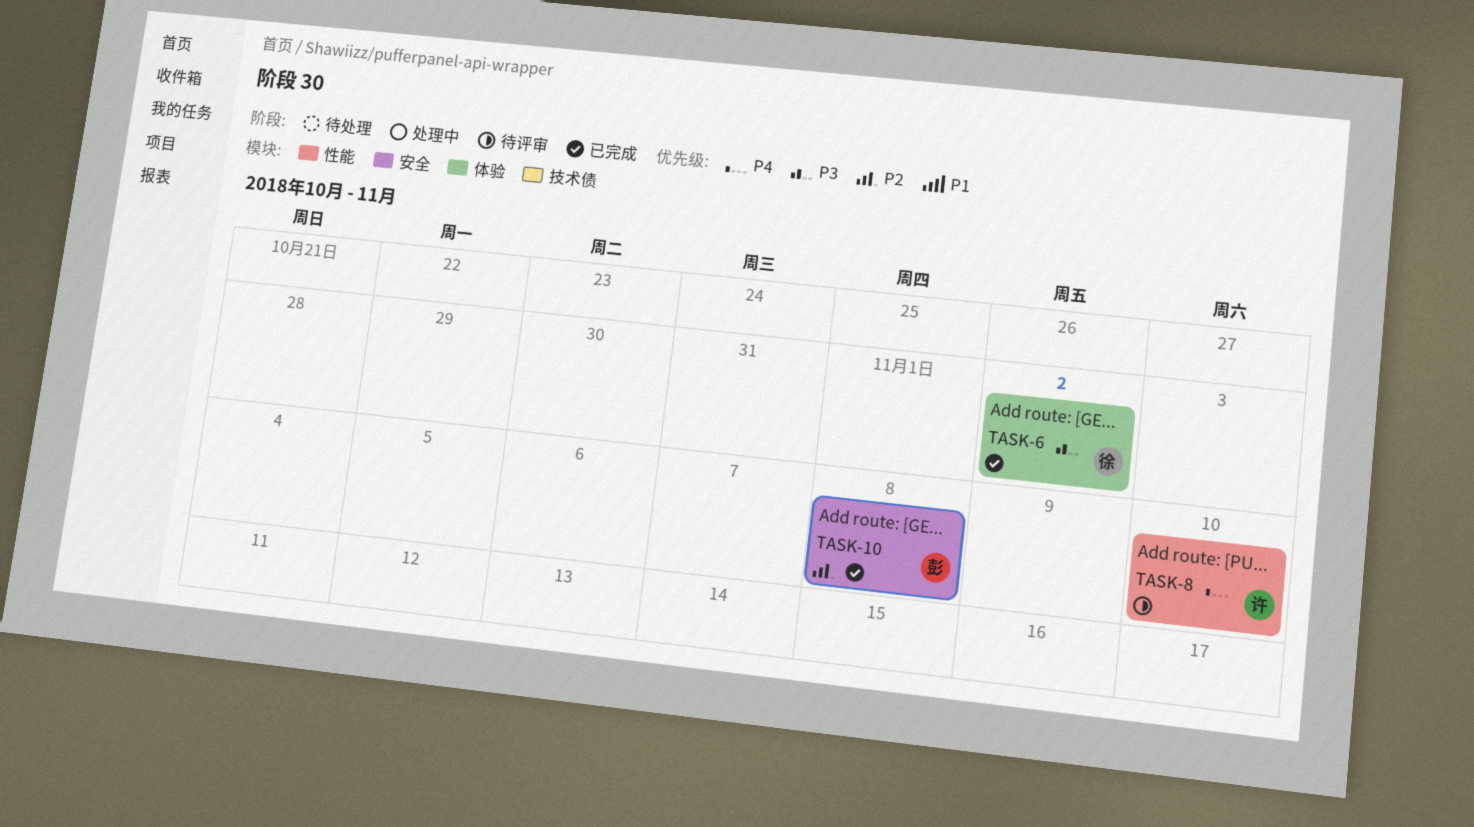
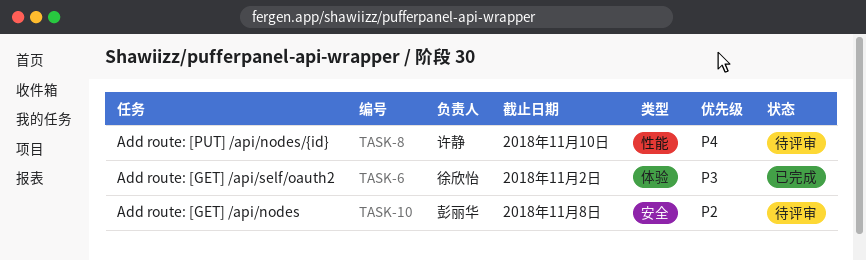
TASK-10, status: 已完成 -> 待评审

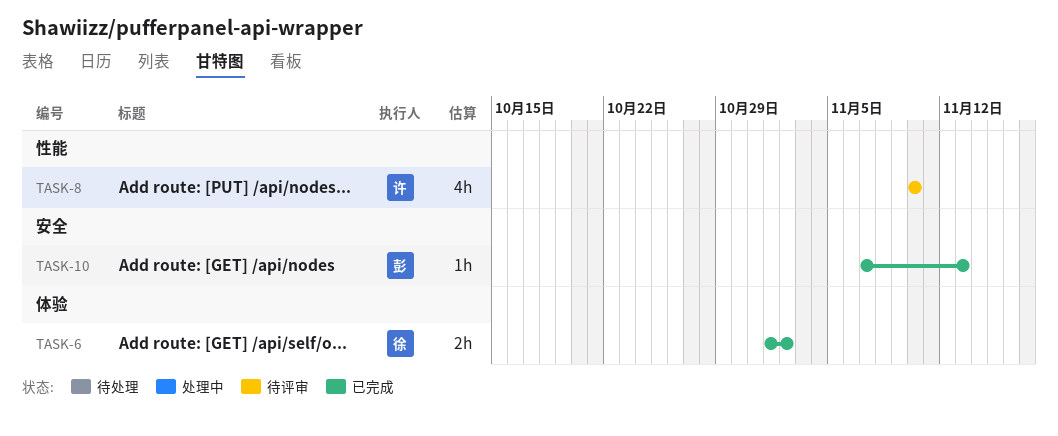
TASK-10, status: 待评审 -> 已完成
TASK-10, due: Nov 8 -> Nov 13

